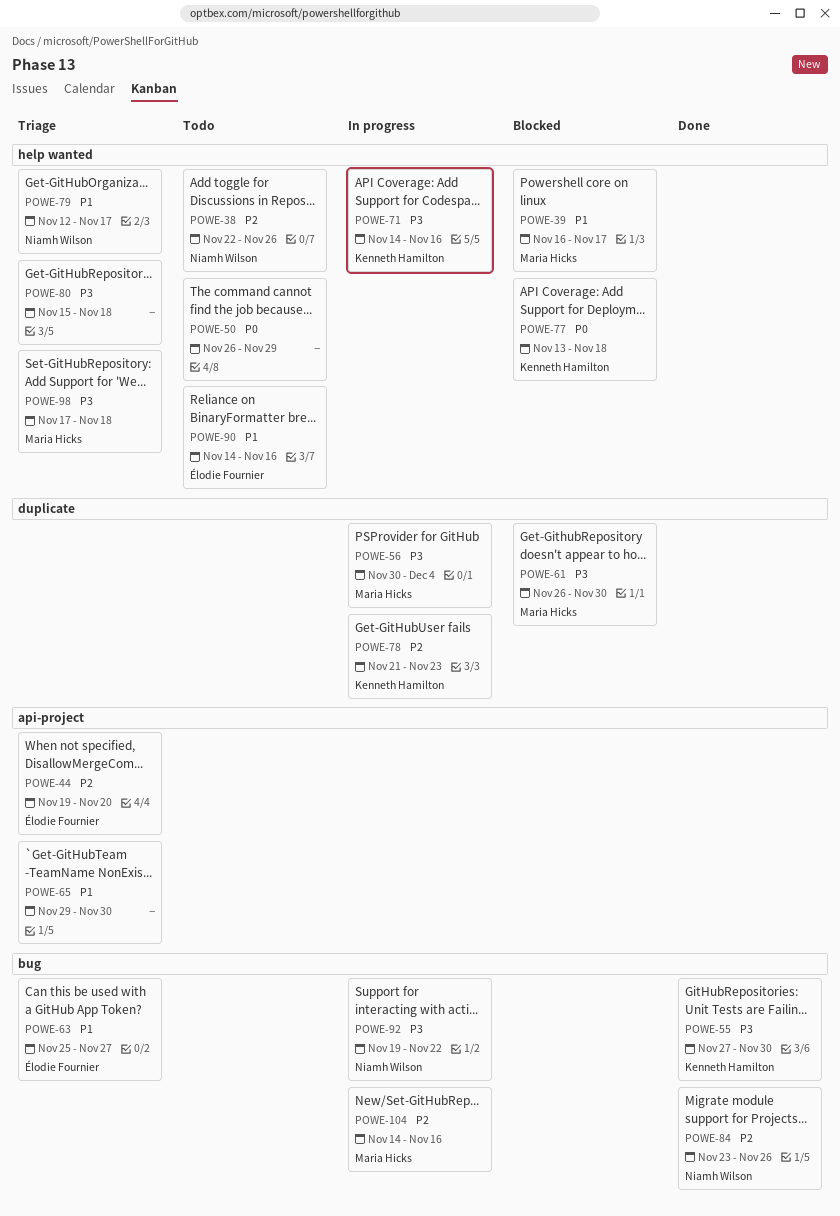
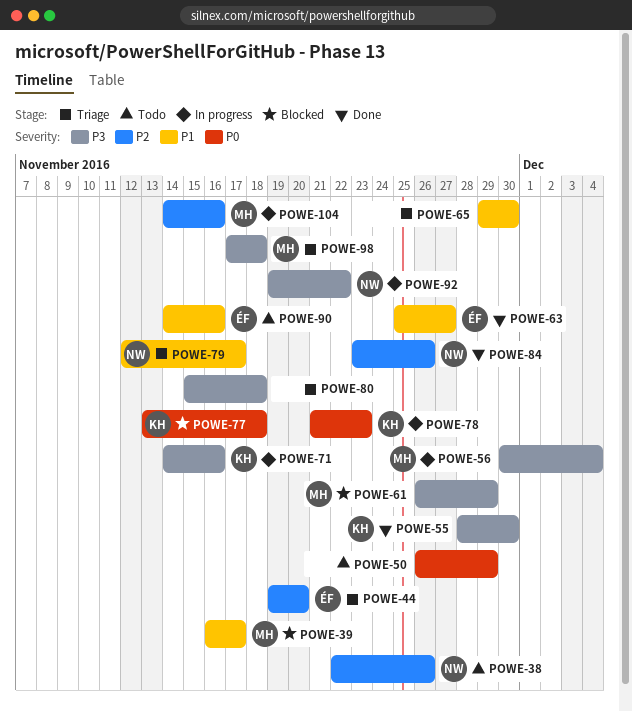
POWE-55, start: Nov 27 -> Nov 28
POWE-61, due: Nov 30 -> Nov 29
POWE-63, status: Triage -> Done
POWE-78, priority: P2 -> P0

